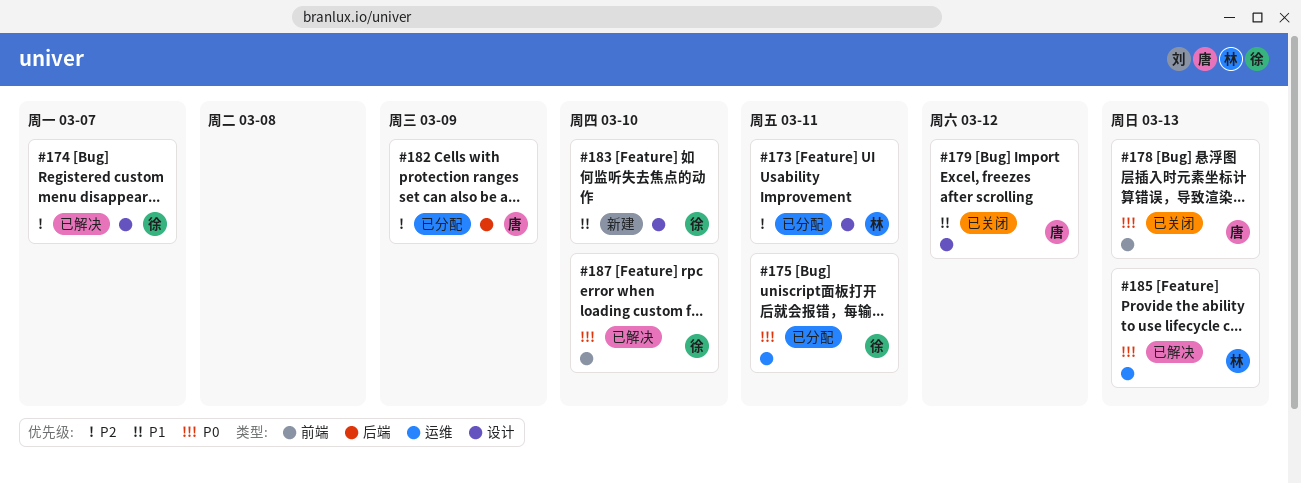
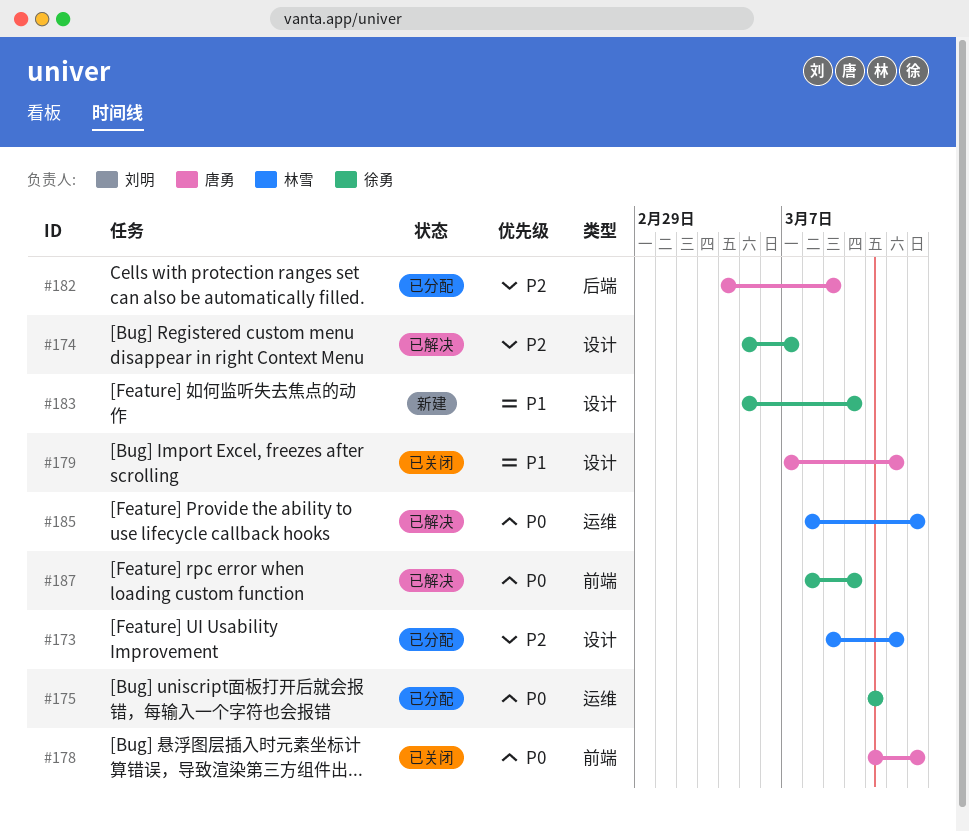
#173, due: Mar 11 -> Mar 12

